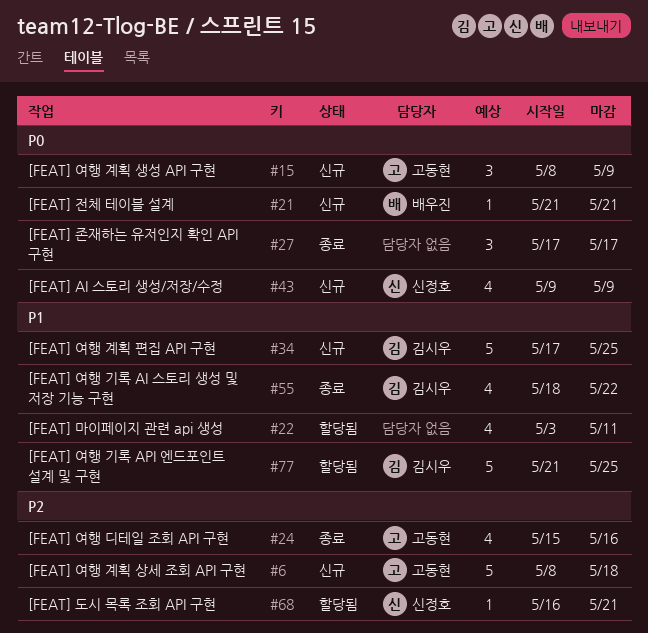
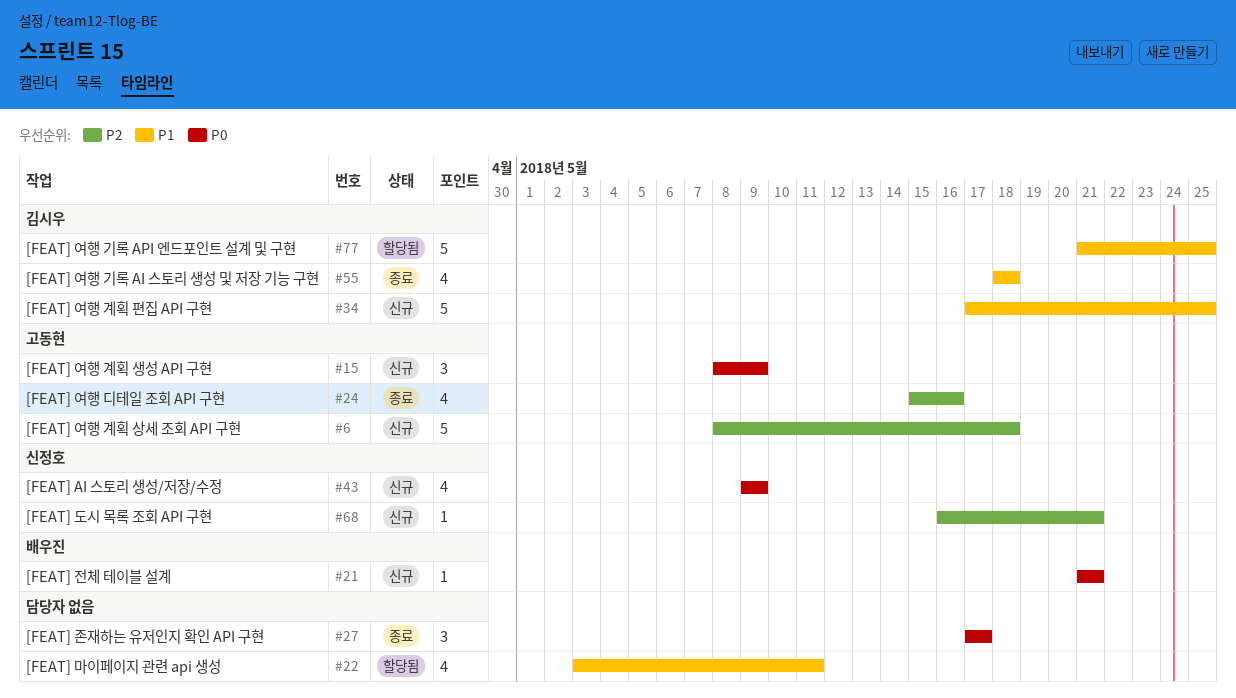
#55, due: May 22 -> May 18
#68, status: 할당됨 -> 신규

